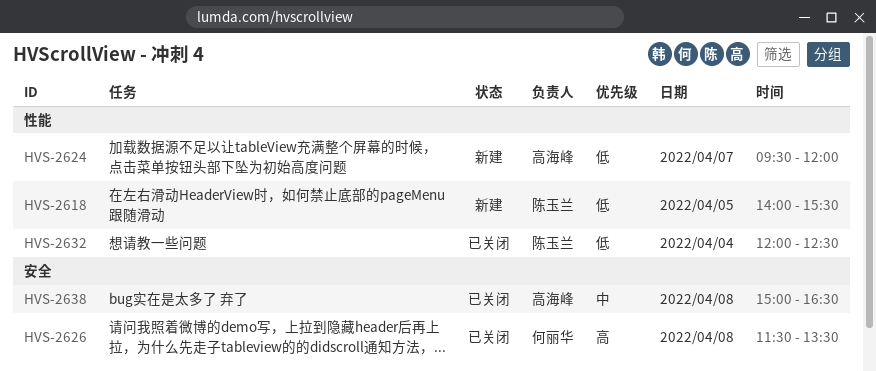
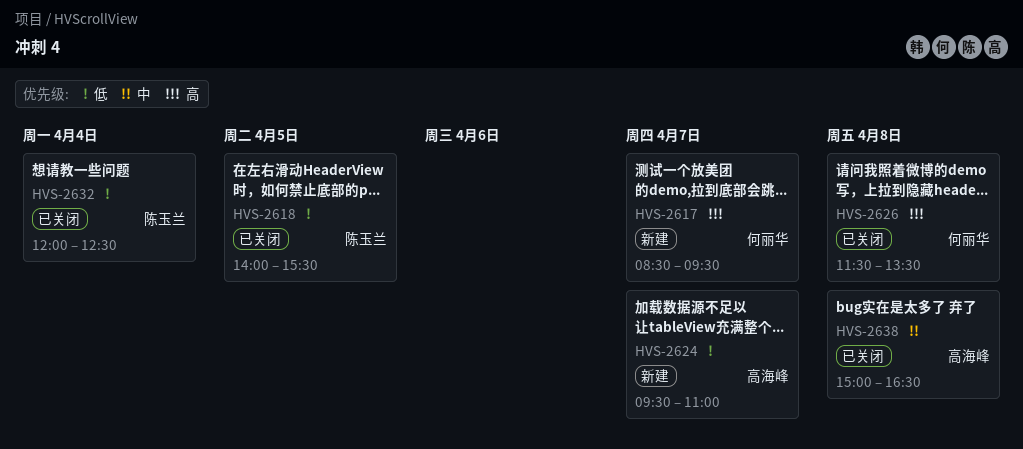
HVS-2617: none -> present
HVS-2618, status: 新建 -> 已关闭
HVS-2624, ends: 12:00 -> 11:00

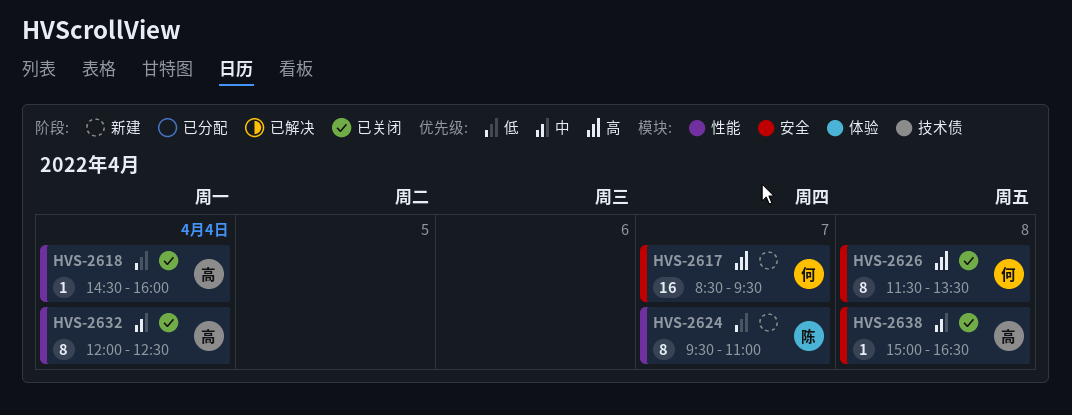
HVS-2618, owner: 陈玉兰 -> 高海峰
HVS-2618, day: Apr 5 -> Apr 4
HVS-2618, begins: 14:00 -> 14:30
HVS-2618, ends: 15:30 -> 16:00
HVS-2624, owner: 高海峰 -> 陈玉兰
HVS-2632, owner: 陈玉兰 -> 高海峰
HVS-2632, priority: 低 -> 中

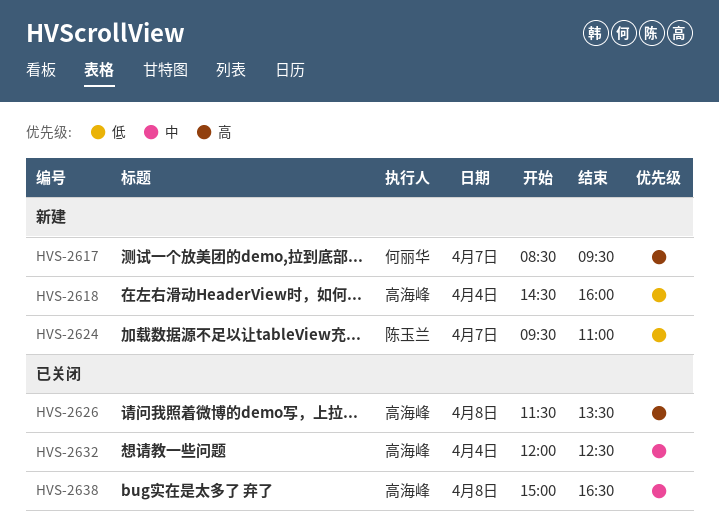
HVS-2618, status: 已关闭 -> 新建
HVS-2626, owner: 何丽华 -> 高海峰

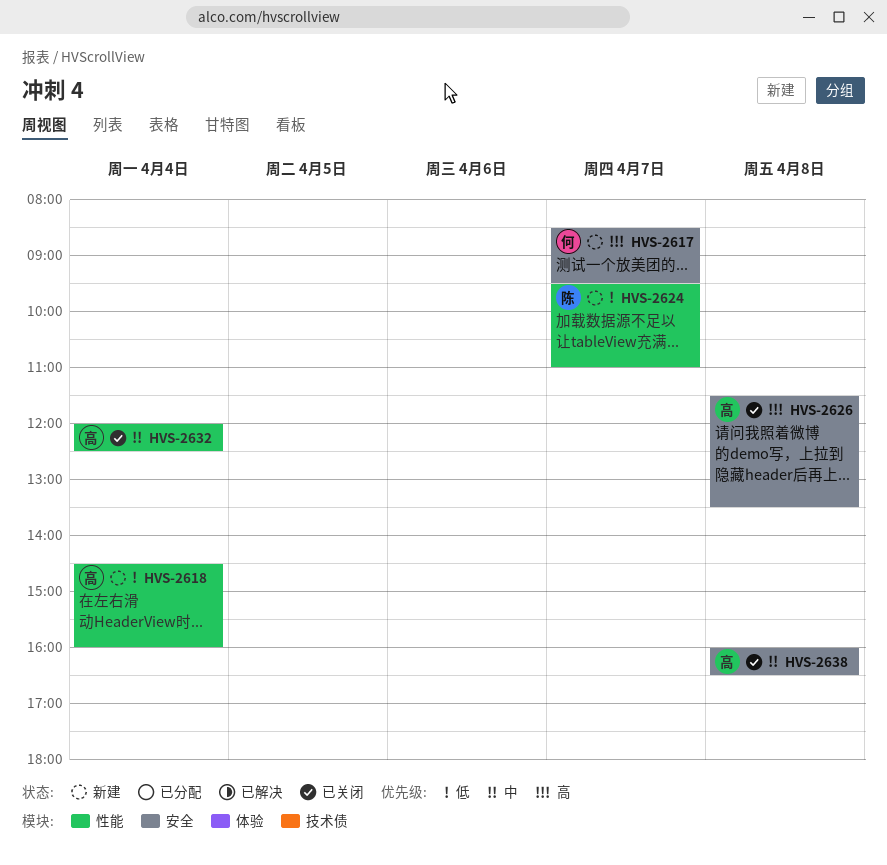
HVS-2638, begins: 15:00 -> 16:00

